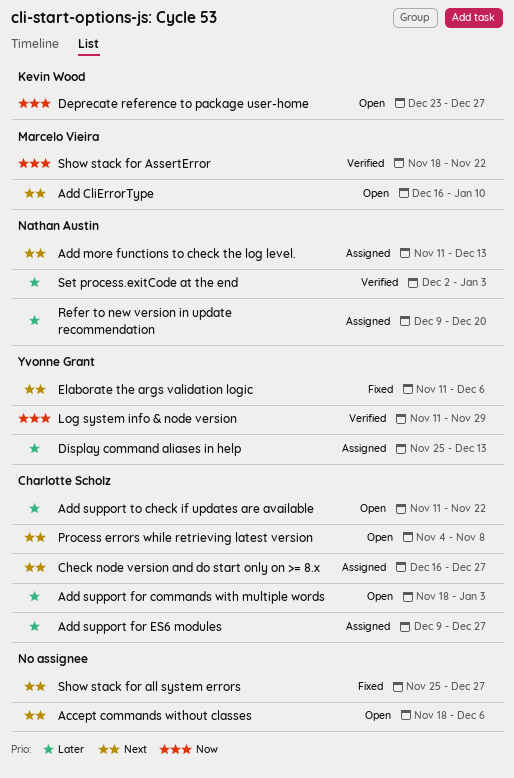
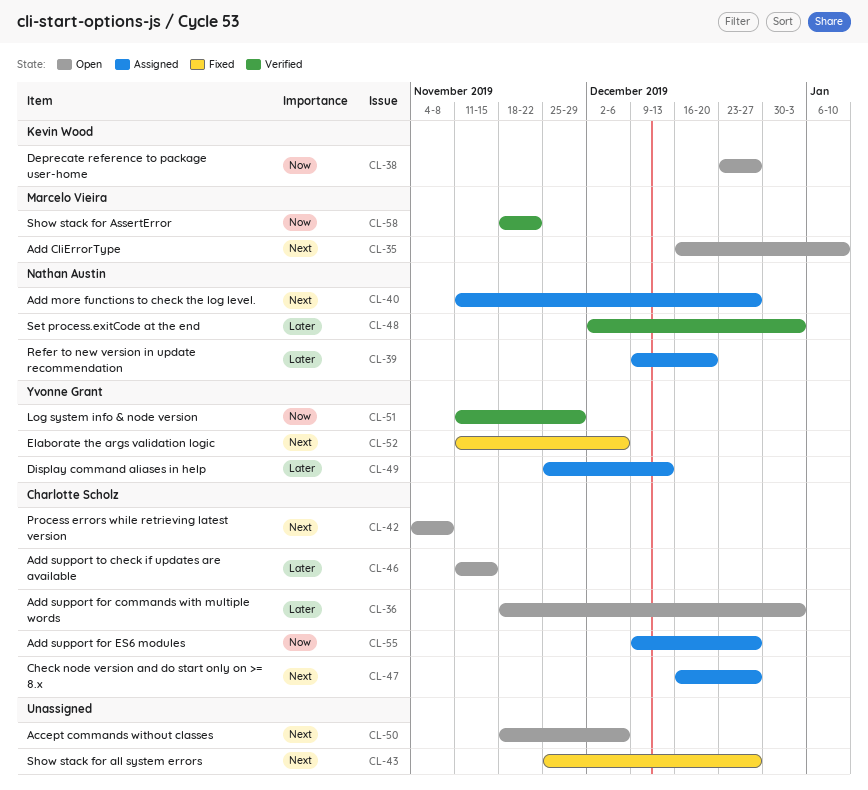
Add more functions to check the log level., due: Dec 13 -> Dec 27
Add support for ES6 modules, priority: Later -> Now
Add support to check if updates are available, due: Nov 22 -> Nov 15

